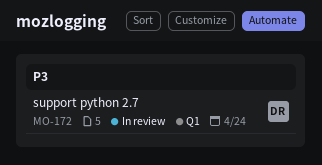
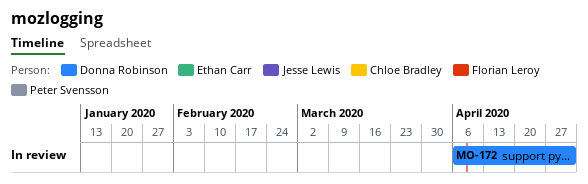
MO-172, due: Apr 24 -> May 1

